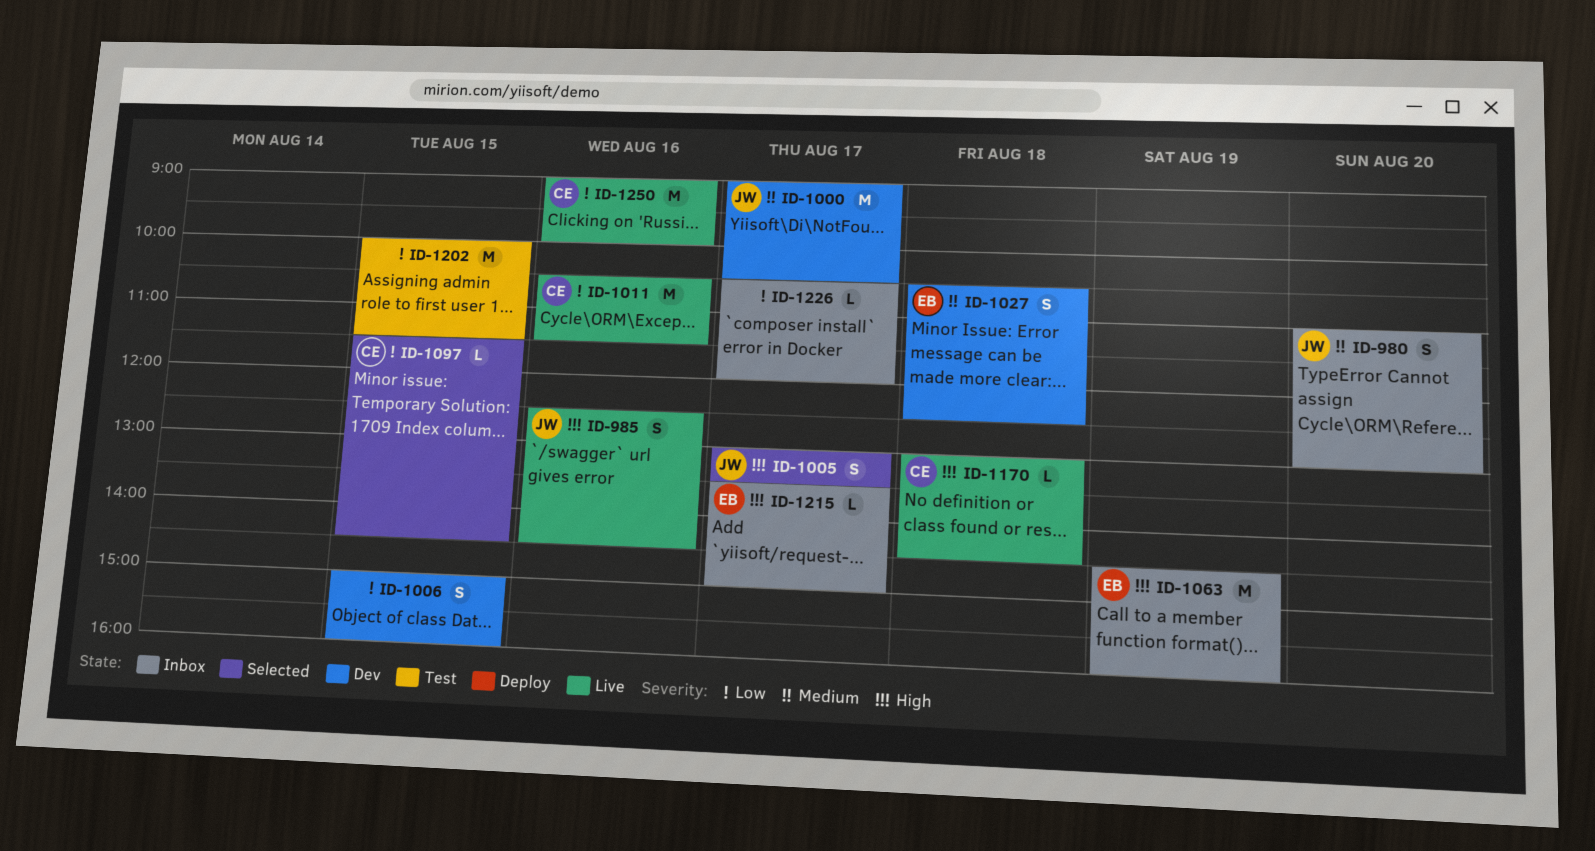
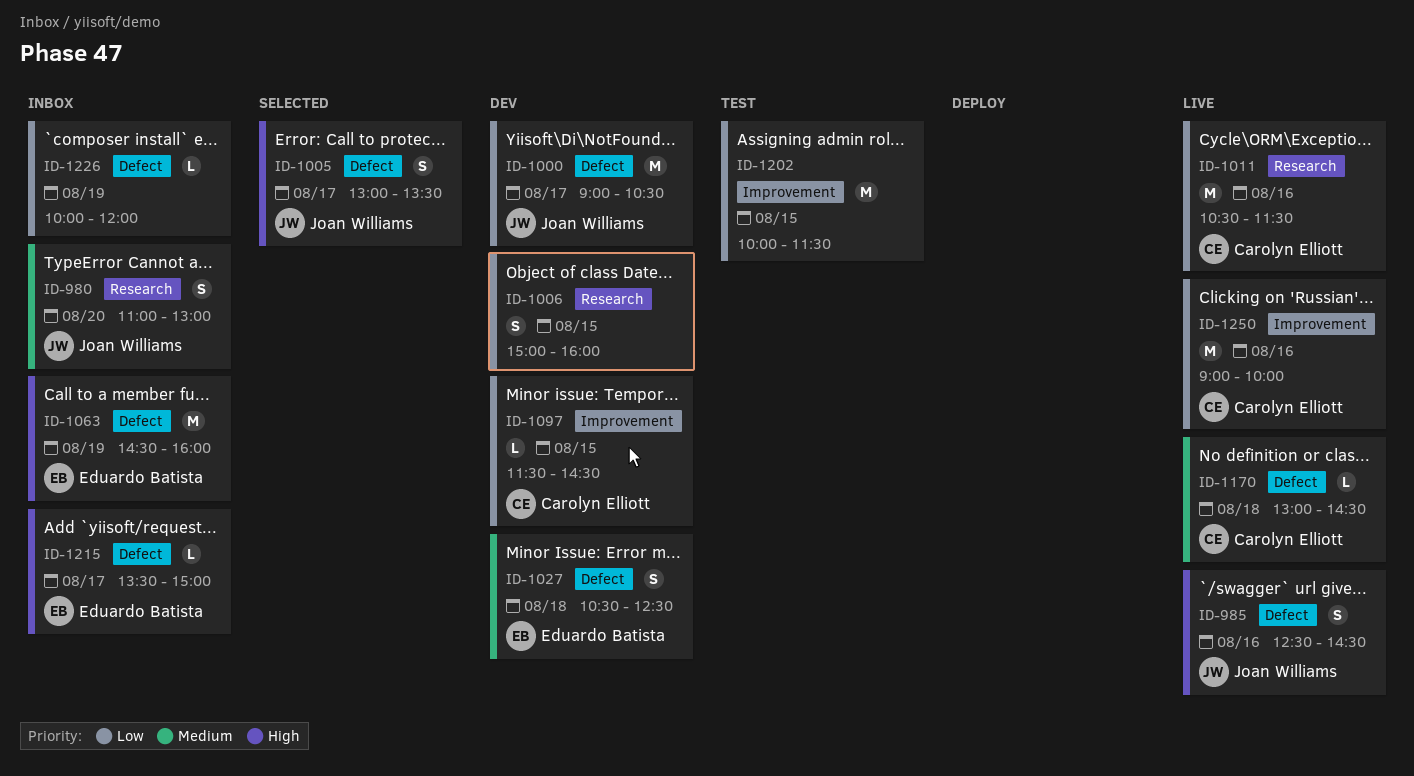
ID-1000, priority: Medium -> Low
ID-1097, status: Selected -> Dev
ID-1170, priority: High -> Medium
ID-1226, day: Aug 17 -> Aug 19
ID-1226, begins: 10:30 -> 10:00

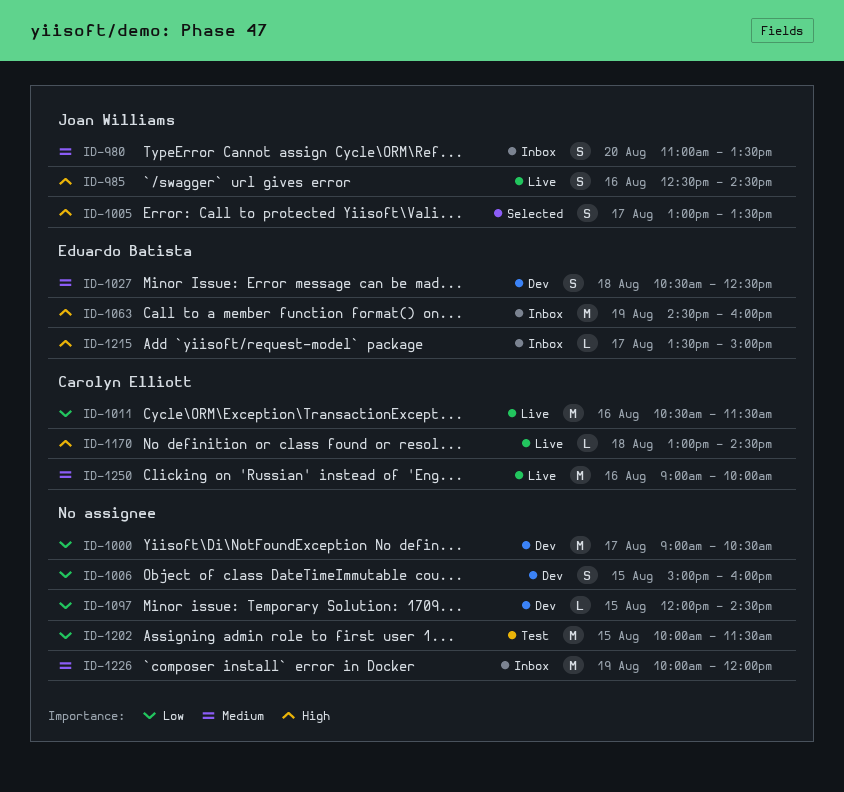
ID-980, ends: 13:00 -> 13:30
ID-1000, owner: Joan Williams -> none
ID-1097, owner: Carolyn Elliott -> none
ID-1097, begins: 11:30 -> 12:00
ID-1170, priority: Medium -> High
ID-1226, priority: Low -> Medium
ID-1226, estimate: L -> M
ID-1250, priority: Low -> Medium

